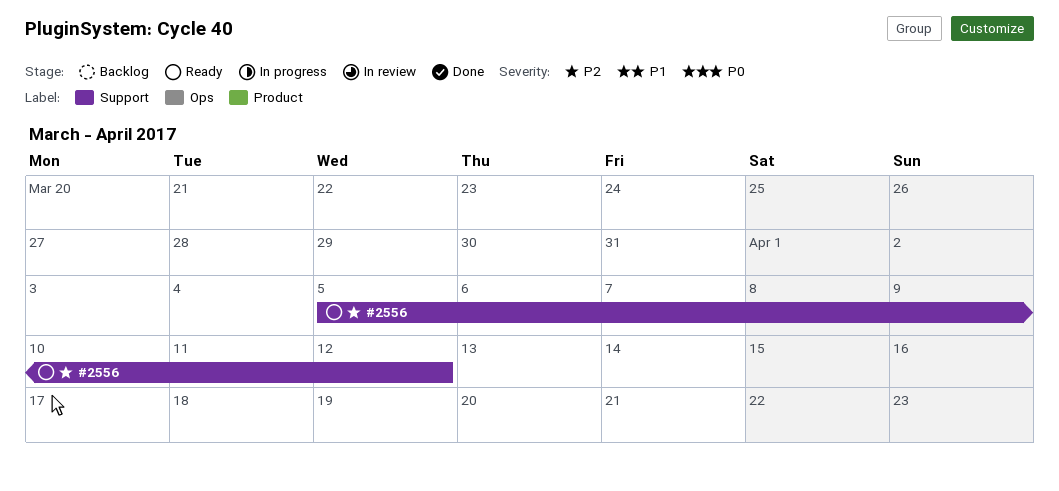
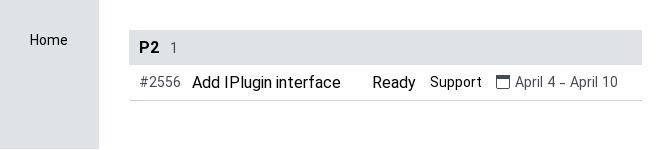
#2556, start: Apr 5 -> Apr 4
#2556, due: Apr 12 -> Apr 10

